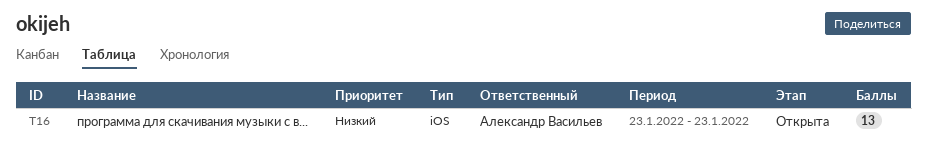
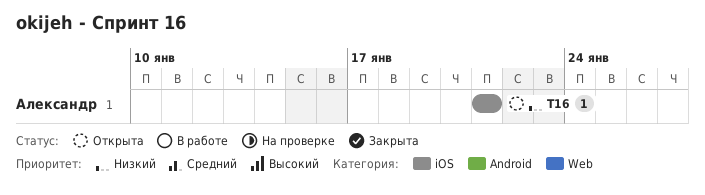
T16, estimate: 13 -> 1
T16, start: Jan 23 -> Jan 21
T16, due: Jan 23 -> Jan 21

